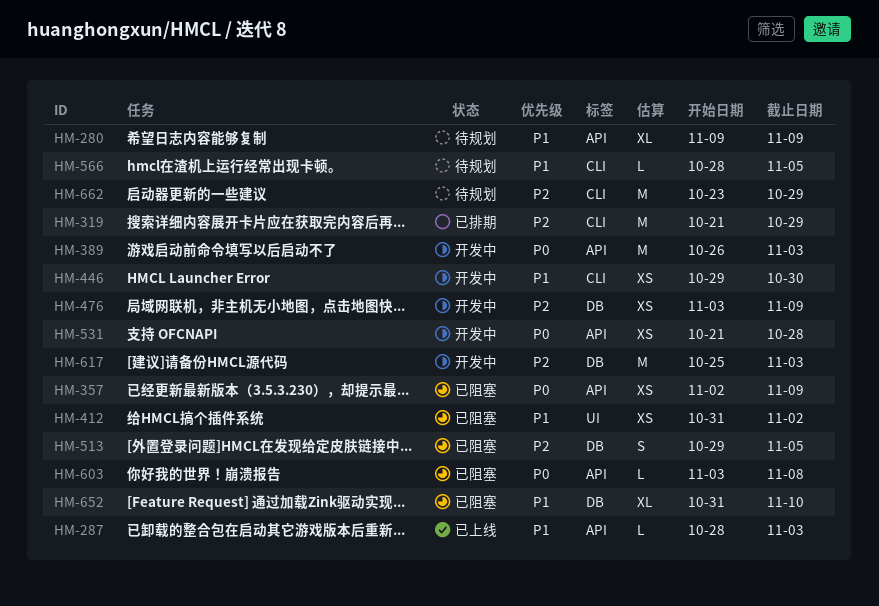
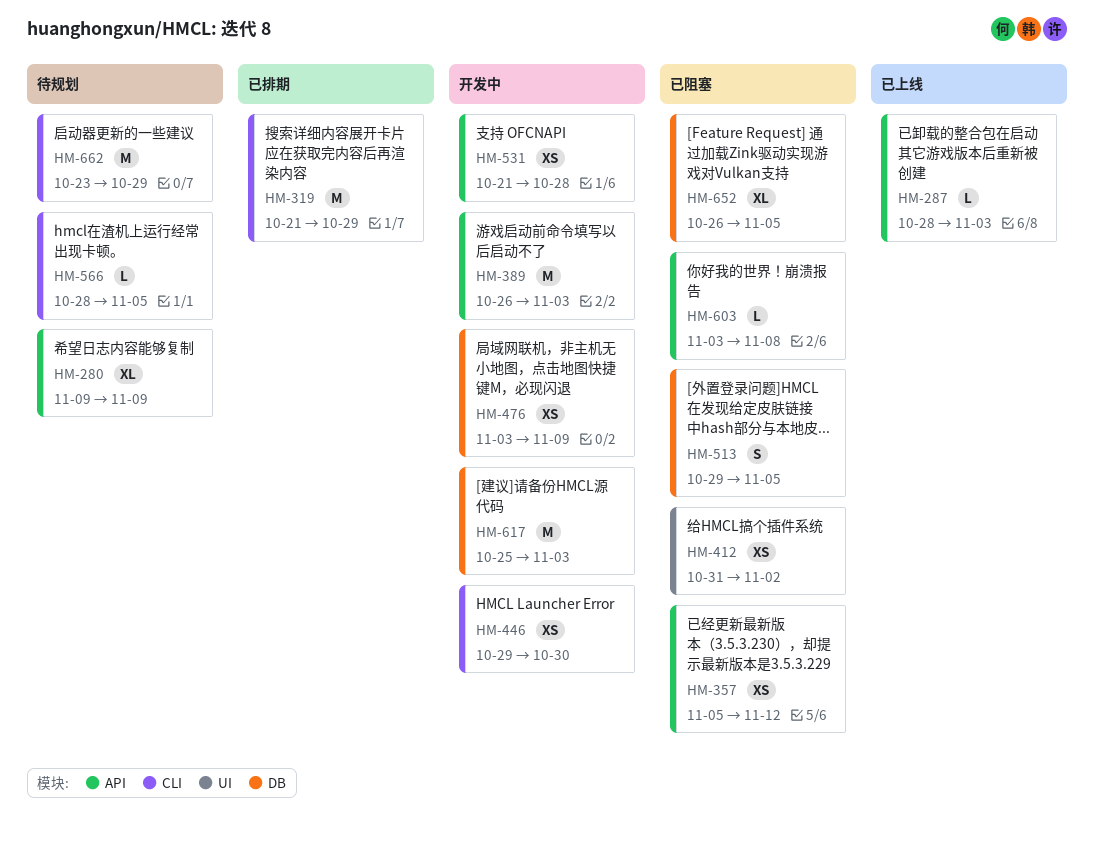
HM-357, start: Nov 2 -> Nov 5
HM-357, due: Nov 9 -> Nov 12
HM-652, start: Oct 31 -> Oct 26
HM-652, due: Nov 10 -> Nov 5

